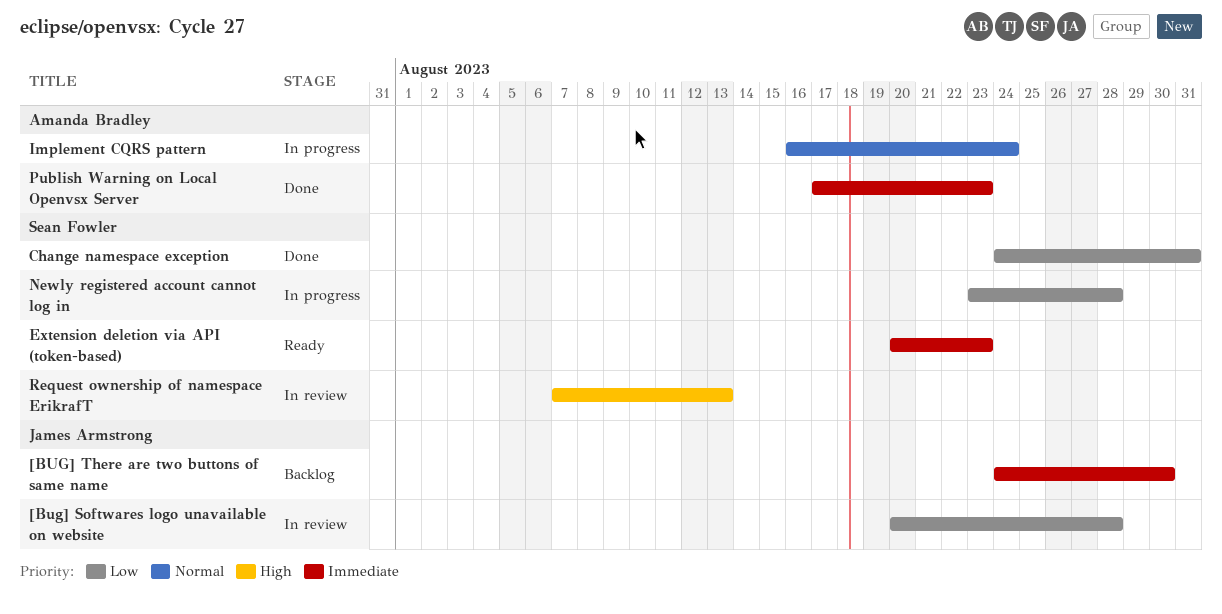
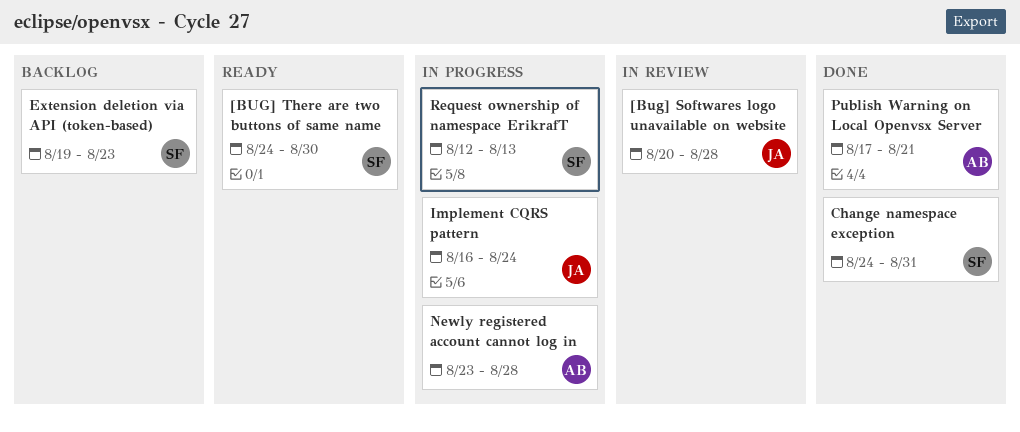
[BUG] There are two buttons of same name, status: Backlog -> Ready
[BUG] There are two buttons of same name, owner: James Armstrong -> Sean Fowler
Extension deletion via API (token-based), status: Ready -> Backlog
Extension deletion via API (token-based), start: Aug 20 -> Aug 19
Implement CQRS pattern, owner: Amanda Bradley -> James Armstrong
Newly registered account cannot log in, owner: Sean Fowler -> Amanda Bradley
Publish Warning on Local Openvsx Server, due: Aug 23 -> Aug 21
Request ownership of namespace ErikrafT, status: In review -> In progress
Request ownership of namespace ErikrafT, start: Aug 7 -> Aug 12

